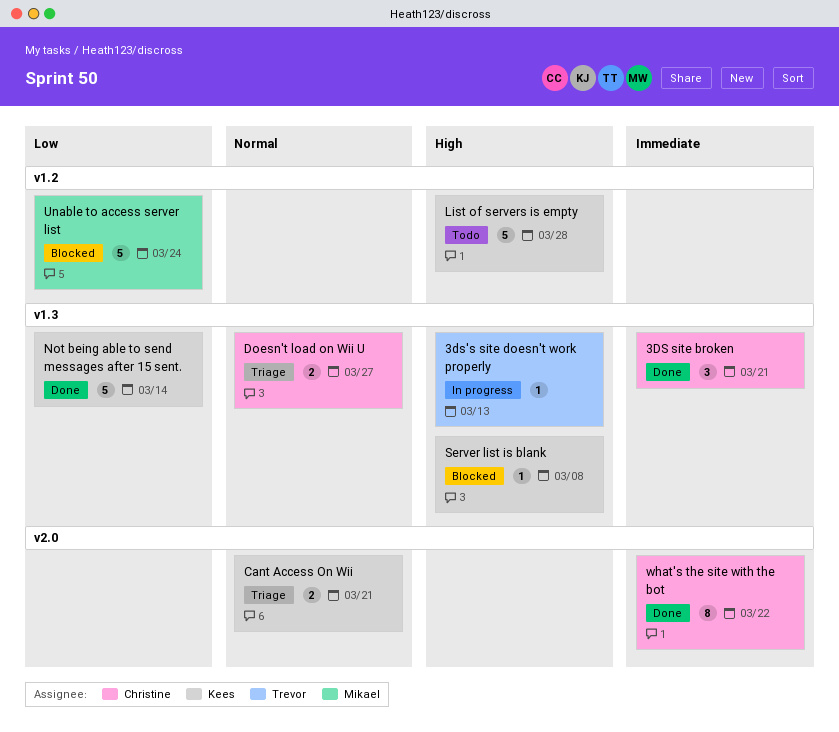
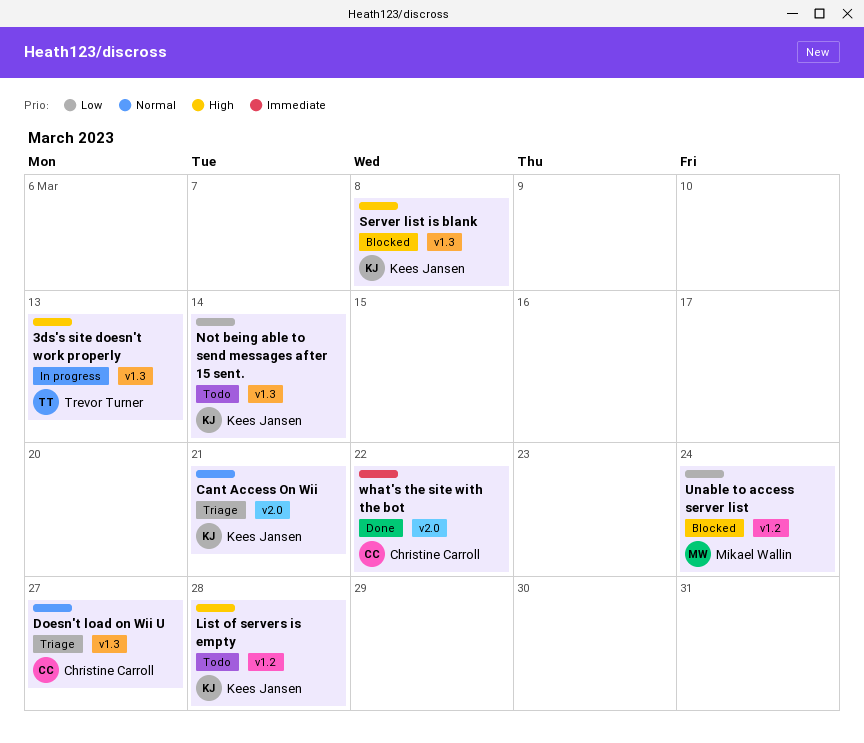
3DS site broken: present -> none
Not being able to send messages after 15 sent., status: Done -> Todo

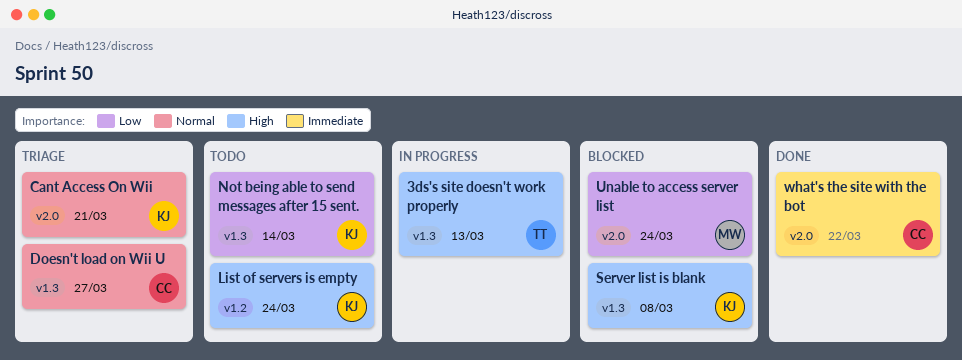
List of servers is empty, due: Mar 28 -> Mar 24
Unable to access server list, label: v1.2 -> v2.0

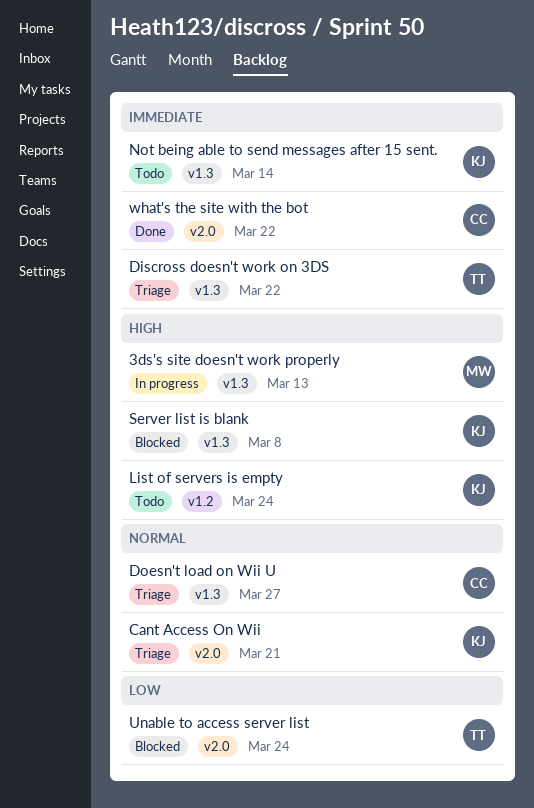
3ds's site doesn't work properly, owner: TT -> MW
Discross doesn't work on 3DS: none -> present
Not being able to send messages after 15 sent., priority: Low -> Immediate
Unable to access server list, owner: MW -> TT

